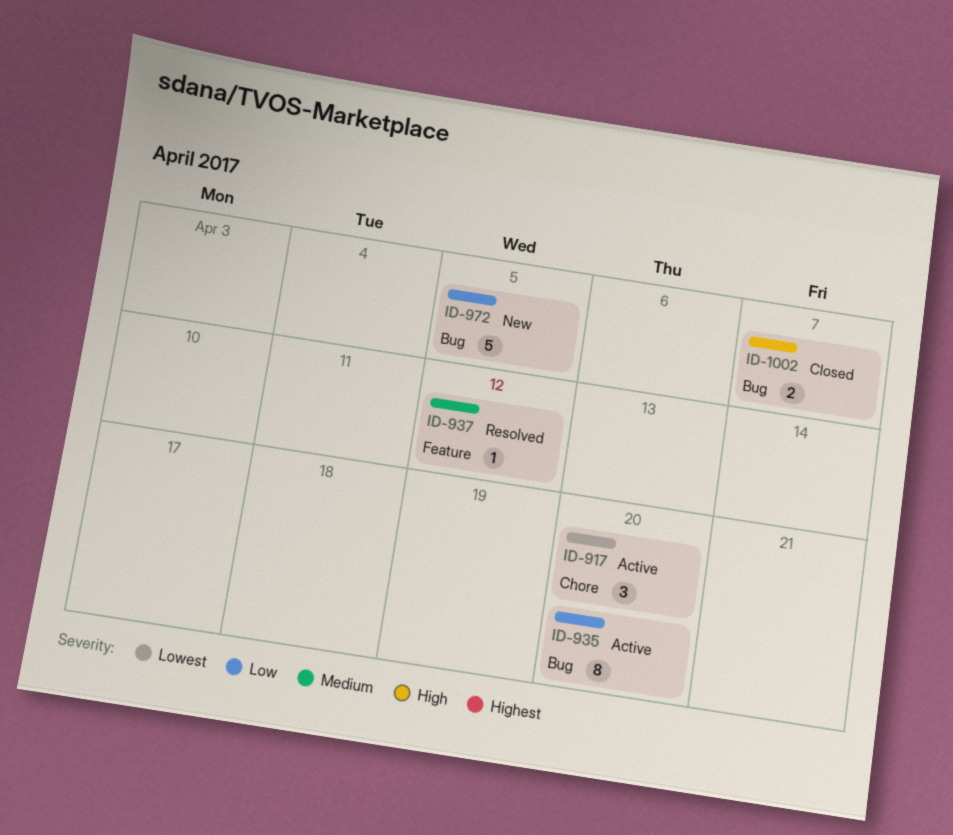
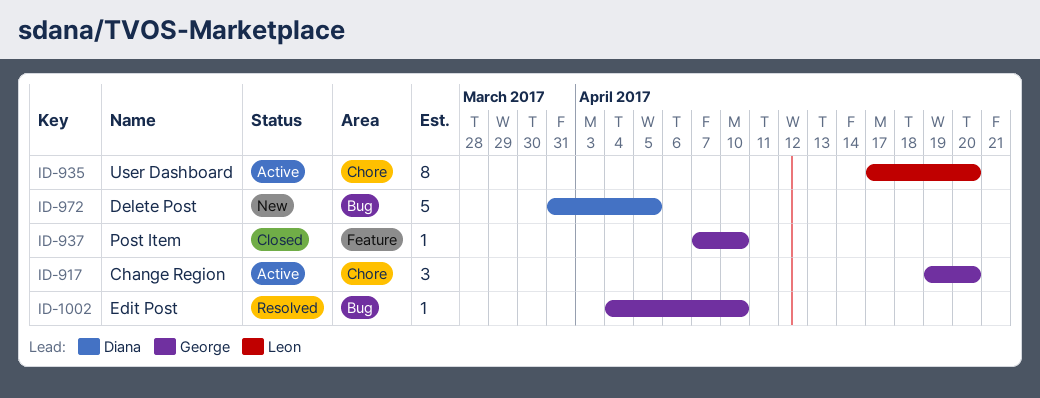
ID-935, label: Bug -> Chore
ID-937, status: Resolved -> Closed
ID-937, due: Apr 12 -> Apr 10
ID-1002, status: Closed -> Resolved
ID-1002, estimate: 2 -> 1
ID-1002, due: Apr 7 -> Apr 10

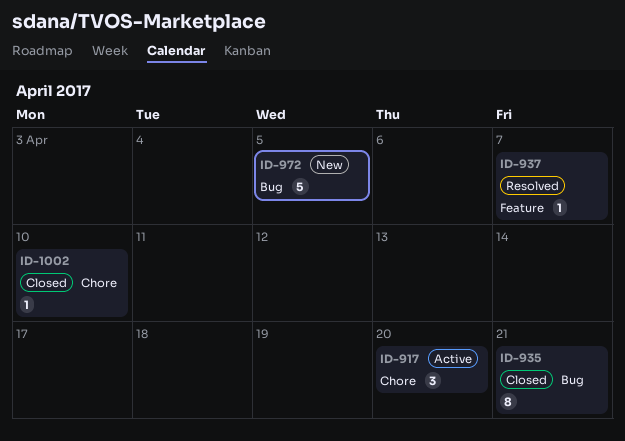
ID-935, status: Active -> Closed
ID-935, label: Chore -> Bug
ID-935, due: Apr 20 -> Apr 21
ID-937, status: Closed -> Resolved
ID-937, due: Apr 10 -> Apr 7
ID-1002, status: Resolved -> Closed
ID-1002, label: Bug -> Chore

